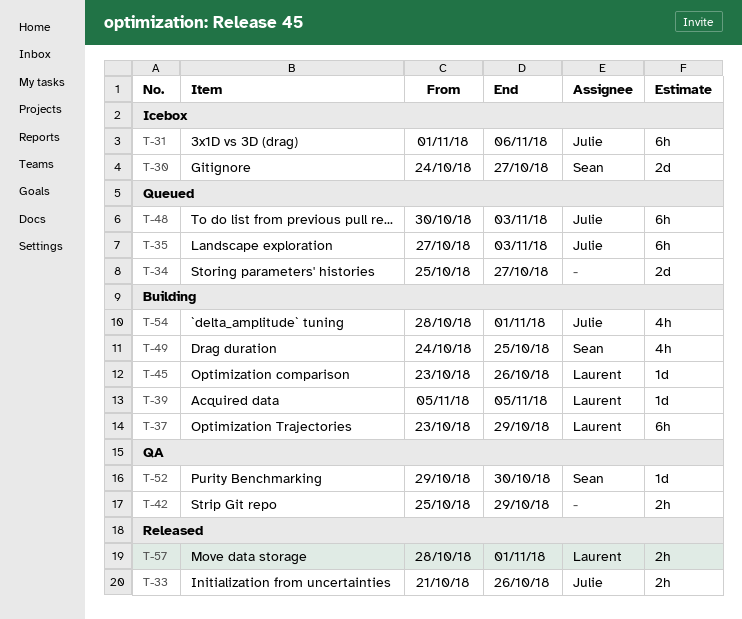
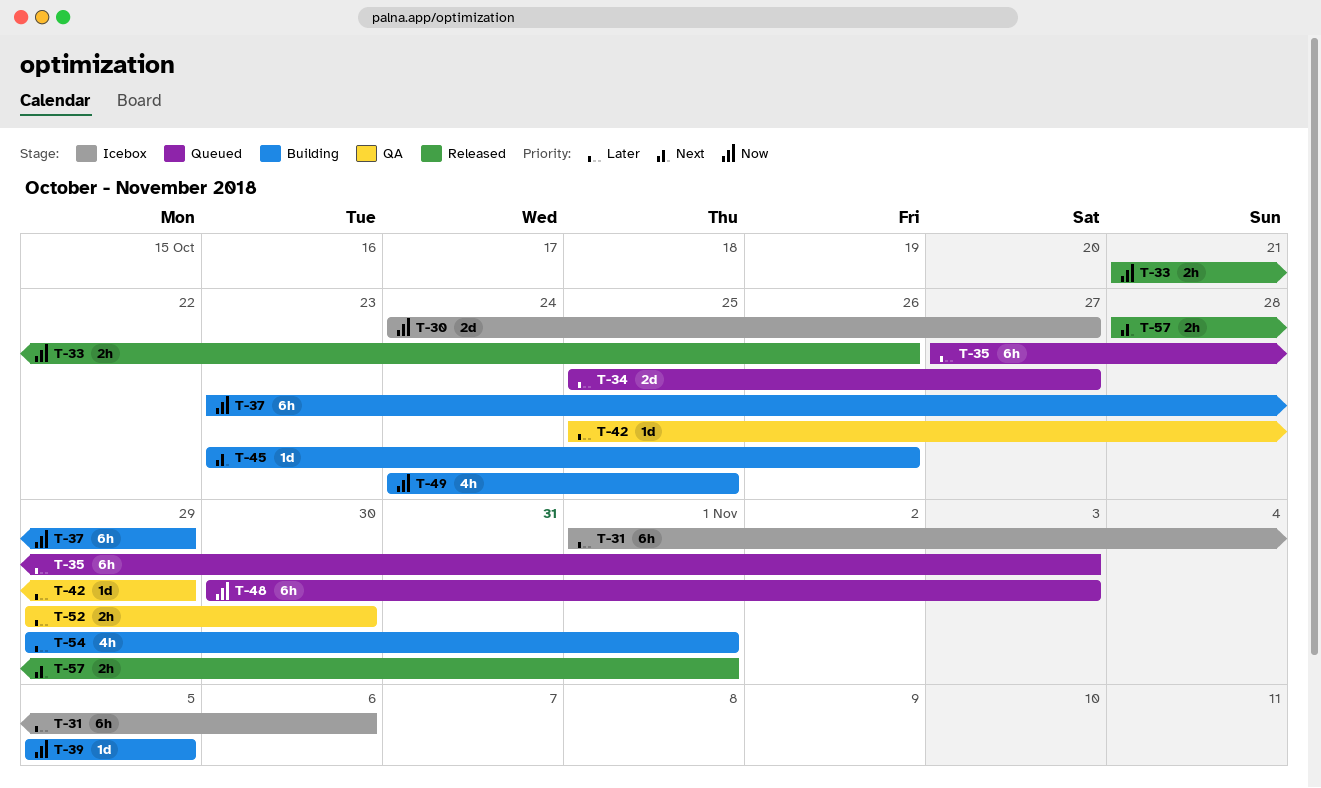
T-42, estimate: 2h -> 1d
T-52, estimate: 1d -> 2h
T-54, start: Oct 28 -> Oct 29

